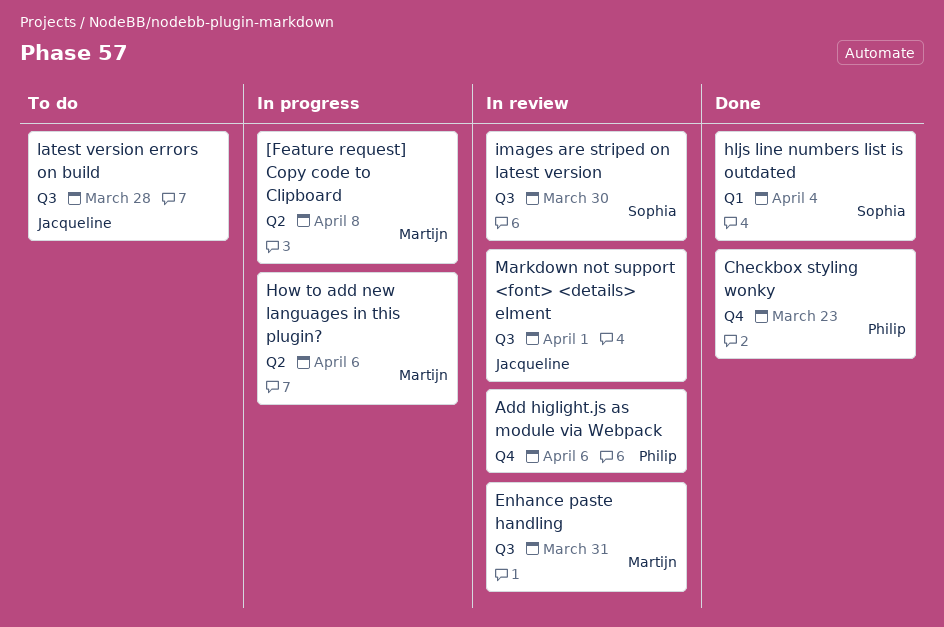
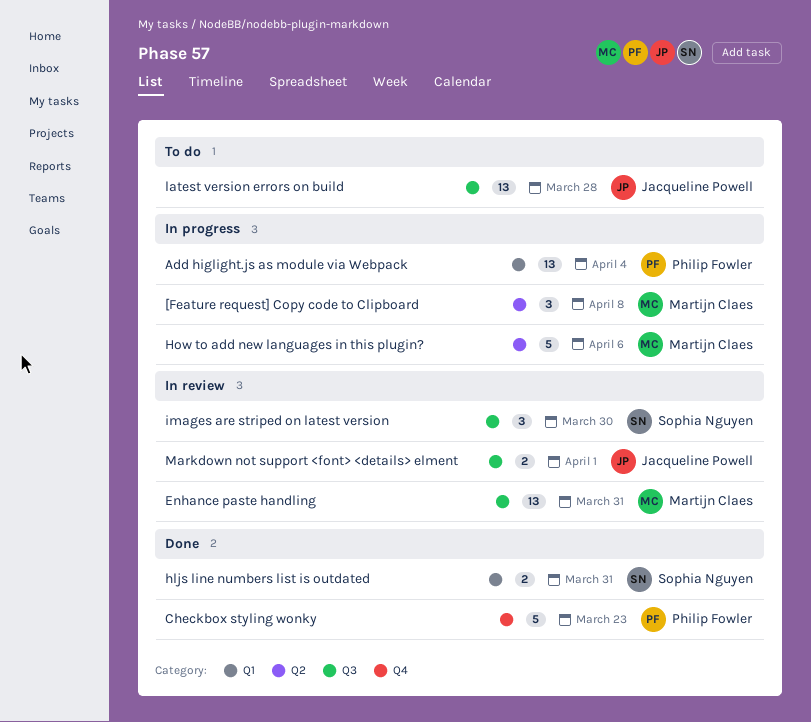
Add higlight.js as module via Webpack, status: In review -> In progress
Add higlight.js as module via Webpack, label: Q4 -> Q1
Add higlight.js as module via Webpack, due: Apr 6 -> Apr 4
hljs line numbers list is outdated, due: Apr 4 -> Mar 31

